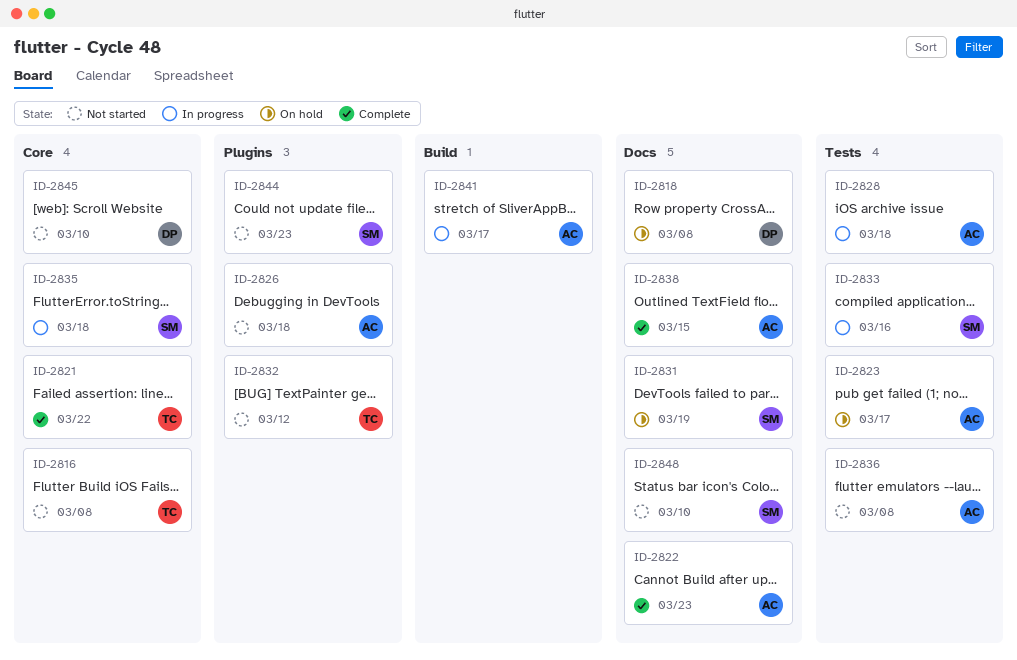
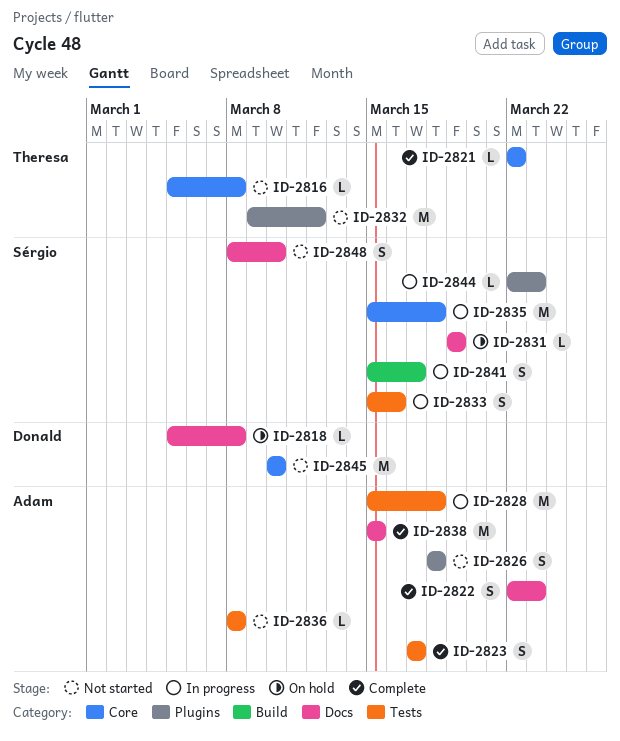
ID-2823, status: On hold -> Complete
ID-2841, owner: Adam -> Sérgio
ID-2844, status: Not started -> In progress

